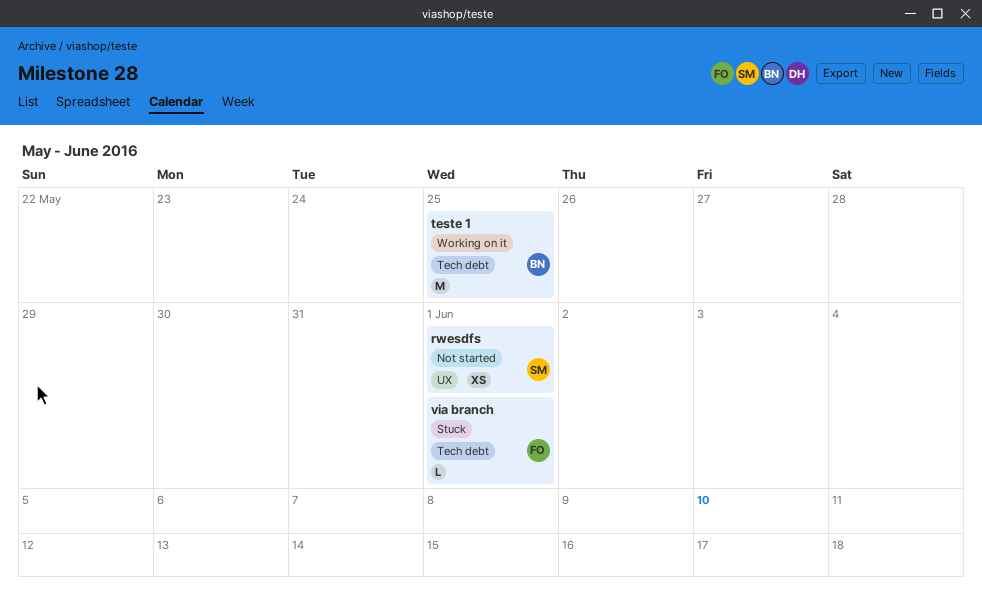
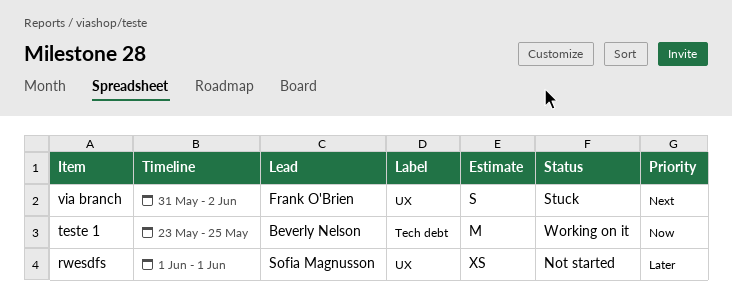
via branch, label: Tech debt -> UX
via branch, estimate: L -> S
via branch, due: Jun 1 -> Jun 2

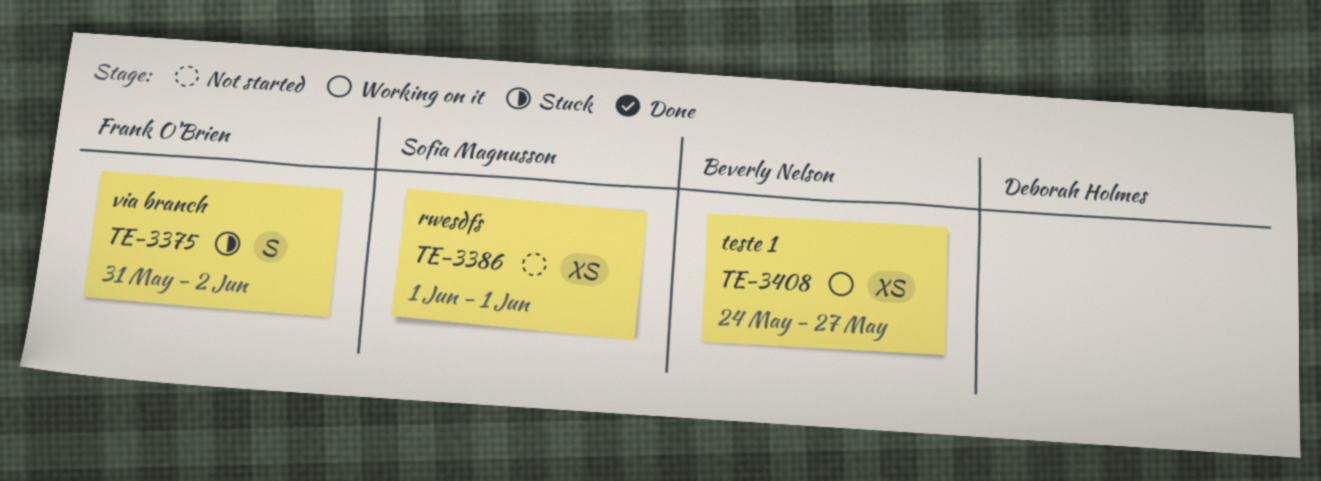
teste 1, estimate: M -> XS
teste 1, start: May 23 -> May 24
teste 1, due: May 25 -> May 27

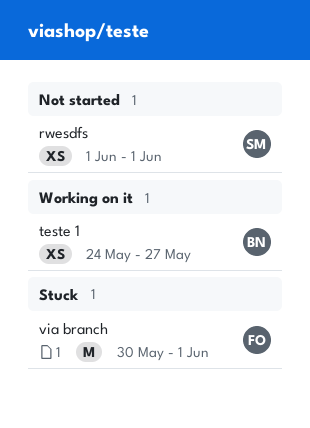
via branch, estimate: S -> M
via branch, start: May 31 -> May 30
via branch, due: Jun 2 -> Jun 1

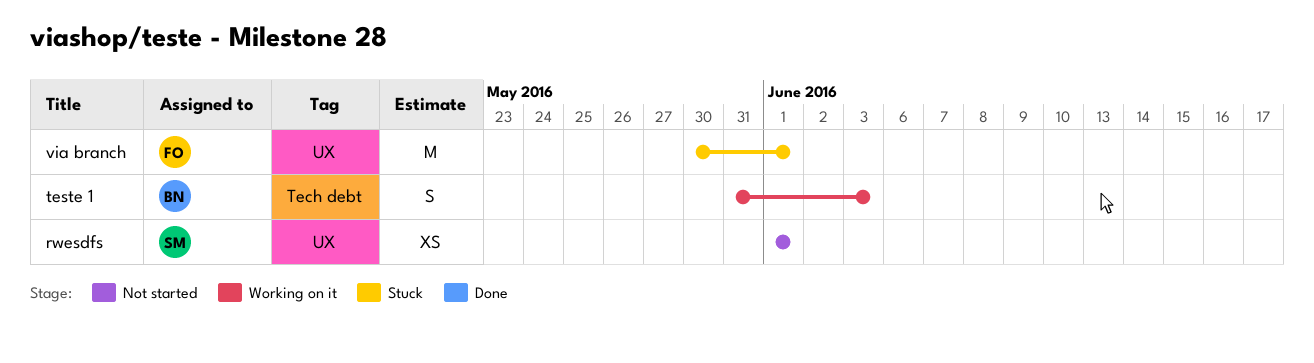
teste 1, estimate: XS -> S
teste 1, start: May 24 -> May 31
teste 1, due: May 27 -> Jun 3

